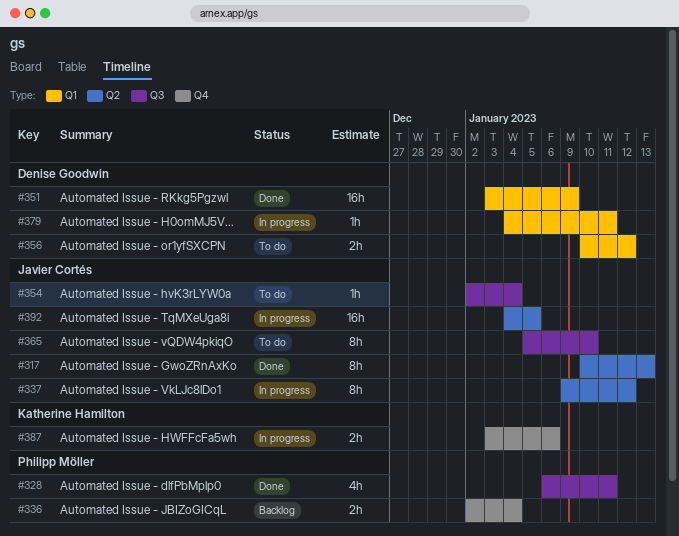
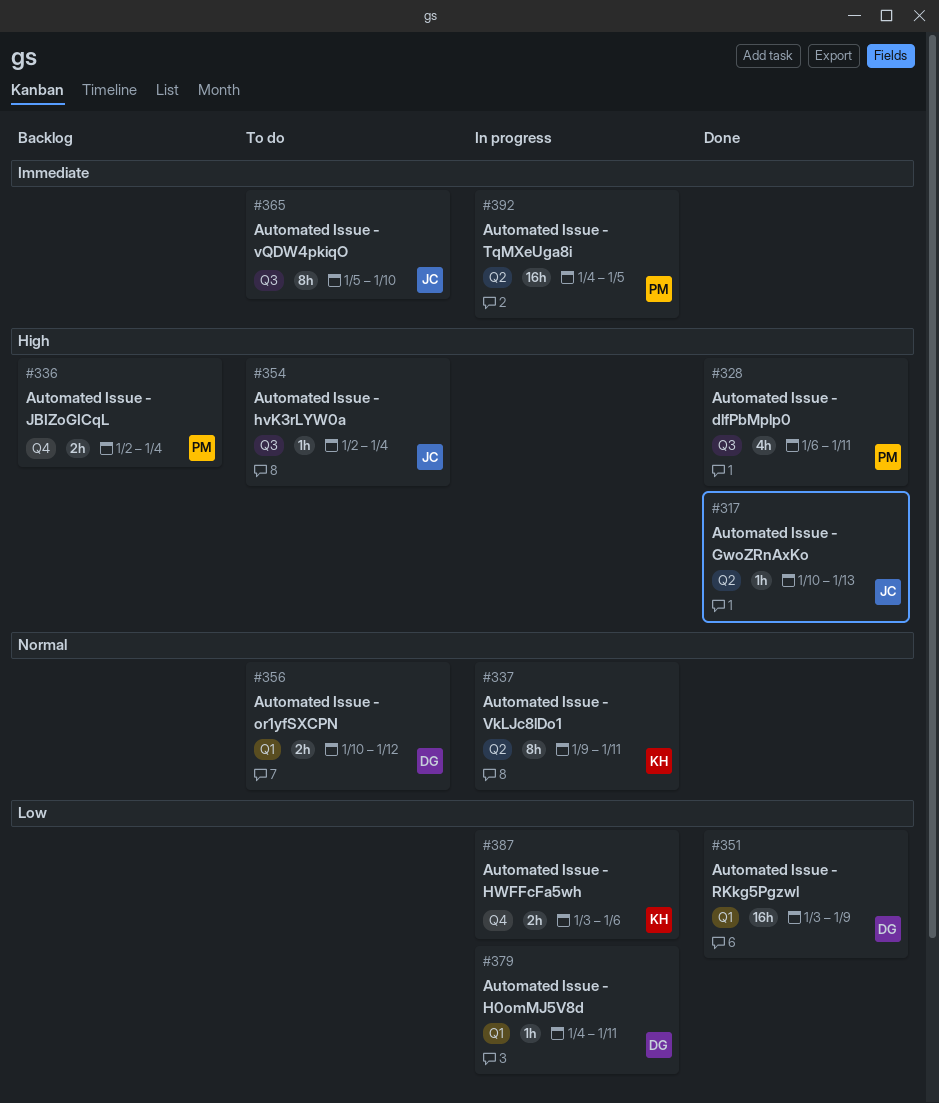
#317, estimate: 8h -> 1h
#337, owner: Javier Cortés -> Katherine Hamilton
#337, due: Jan 12 -> Jan 11
#392, owner: Javier Cortés -> Philipp Möller

